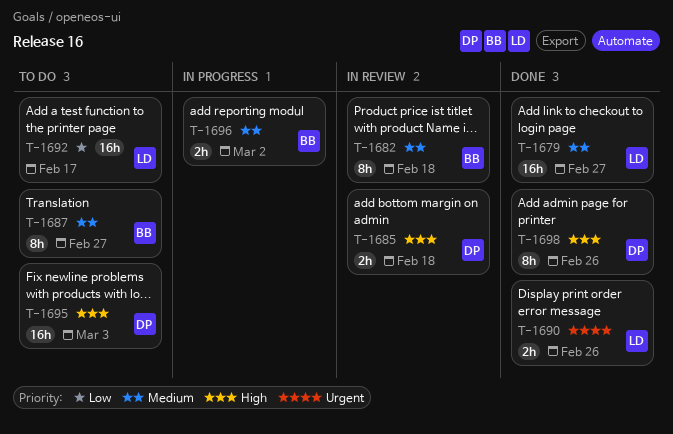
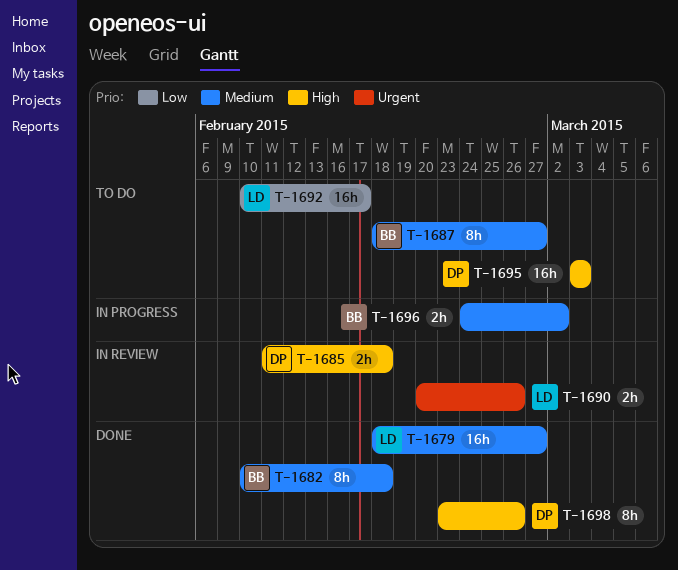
T-1682, status: In review -> Done
T-1690, status: Done -> In review

